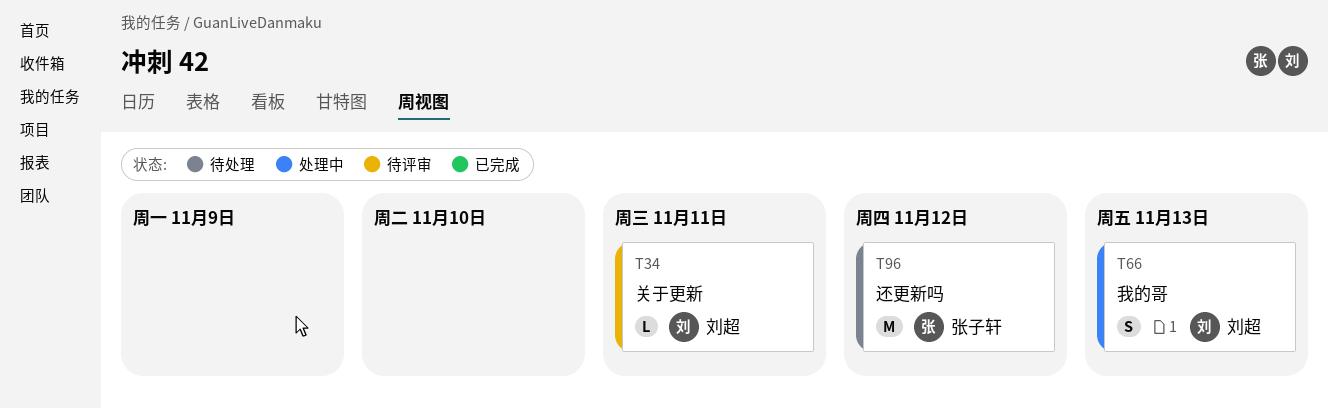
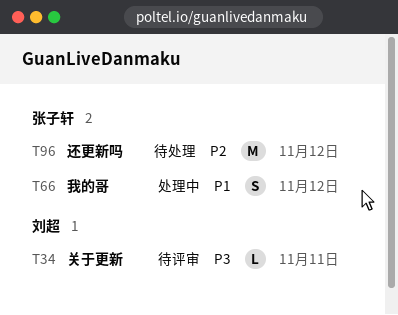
T66, owner: 刘超 -> 张子轩
T66, due: Nov 13 -> Nov 12

